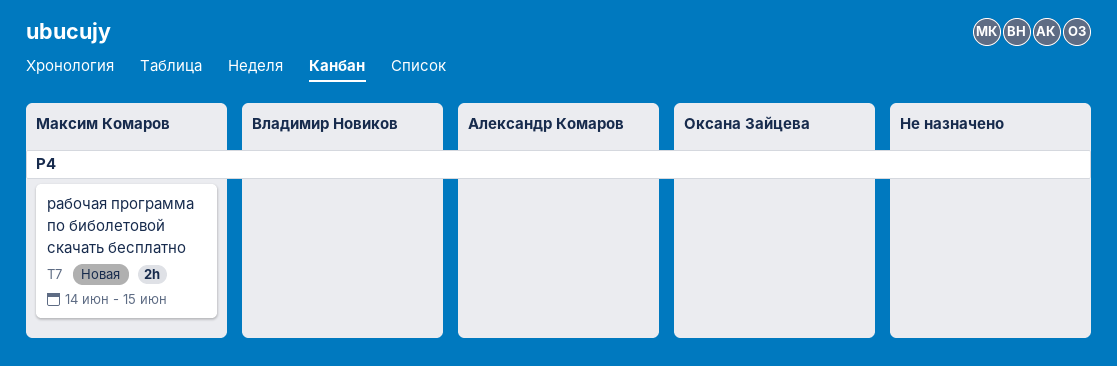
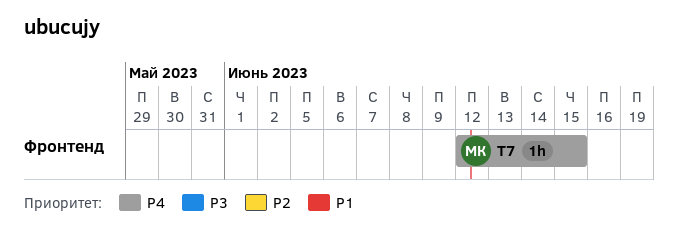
T7, estimate: 2h -> 1h
T7, start: Jun 14 -> Jun 12

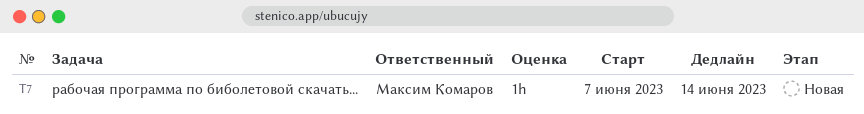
T7, start: Jun 12 -> Jun 7
T7, due: Jun 15 -> Jun 14

